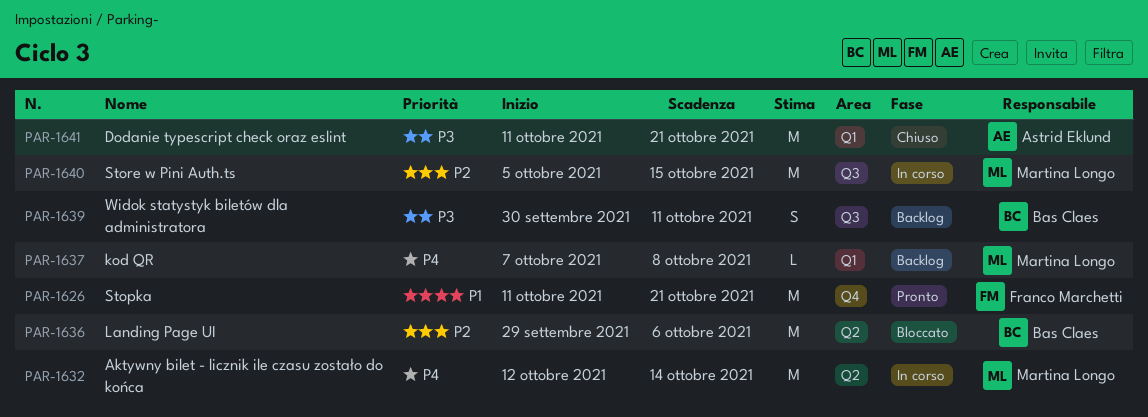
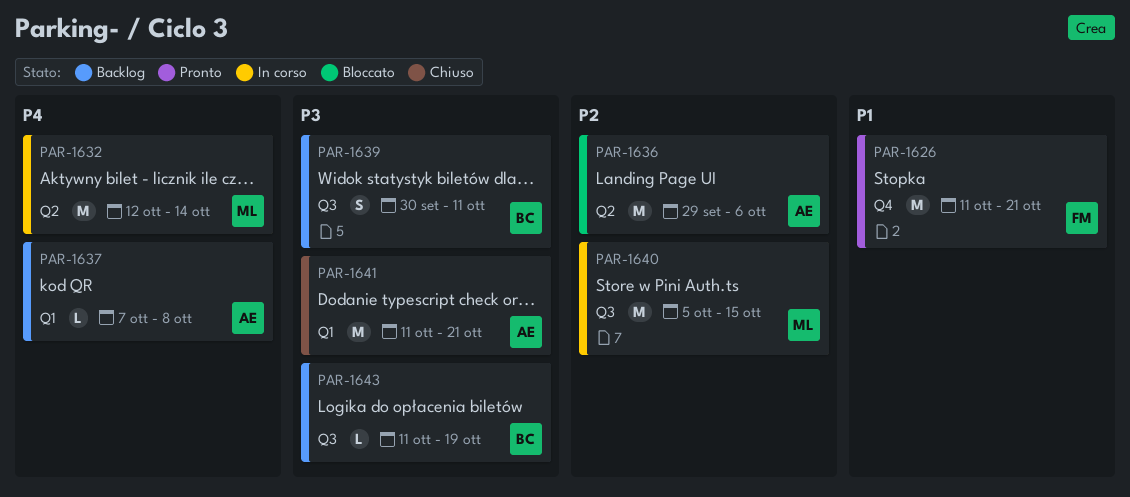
PAR-1636, owner: Bas Claes -> Astrid Eklund
PAR-1637, owner: Martina Longo -> Astrid Eklund
PAR-1643: none -> present

